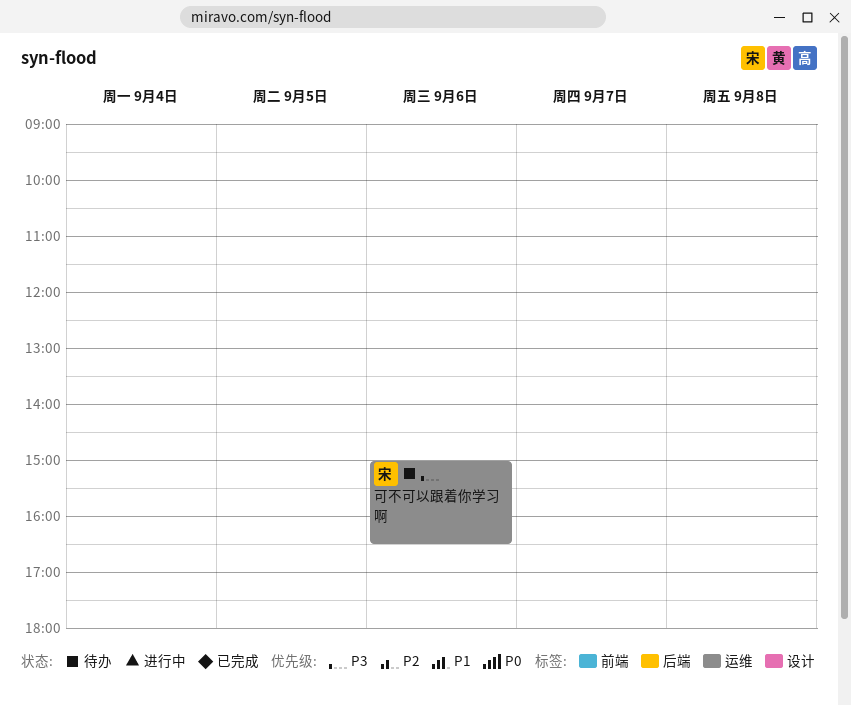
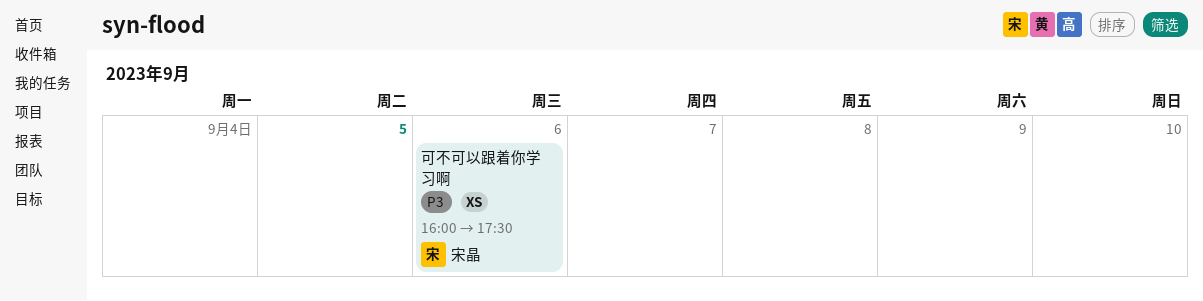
可不可以跟着你学习啊, begins: 15:00 -> 16:00
可不可以跟着你学习啊, ends: 16:30 -> 17:30

